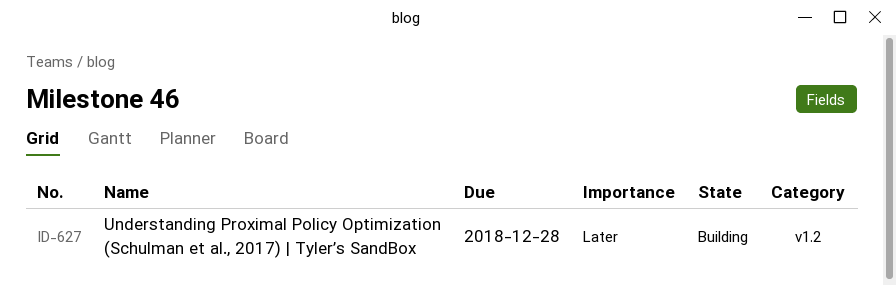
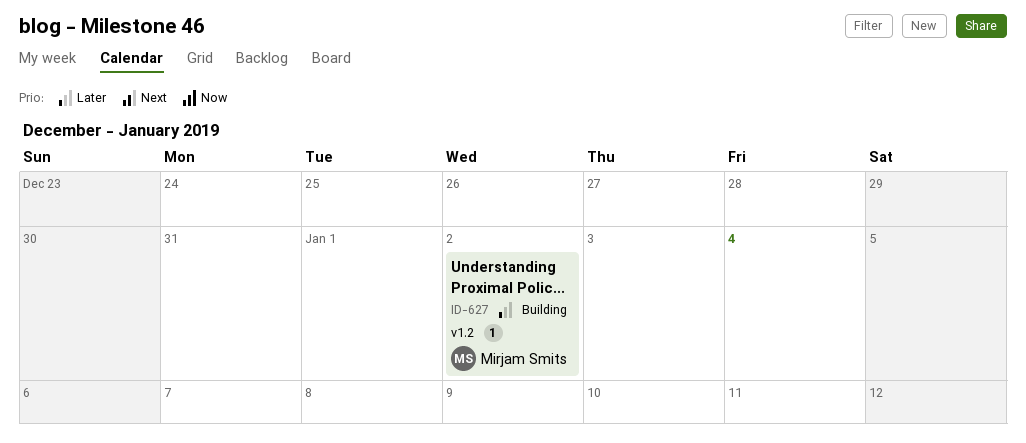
ID-627, due: Dec 28 -> Jan 2

